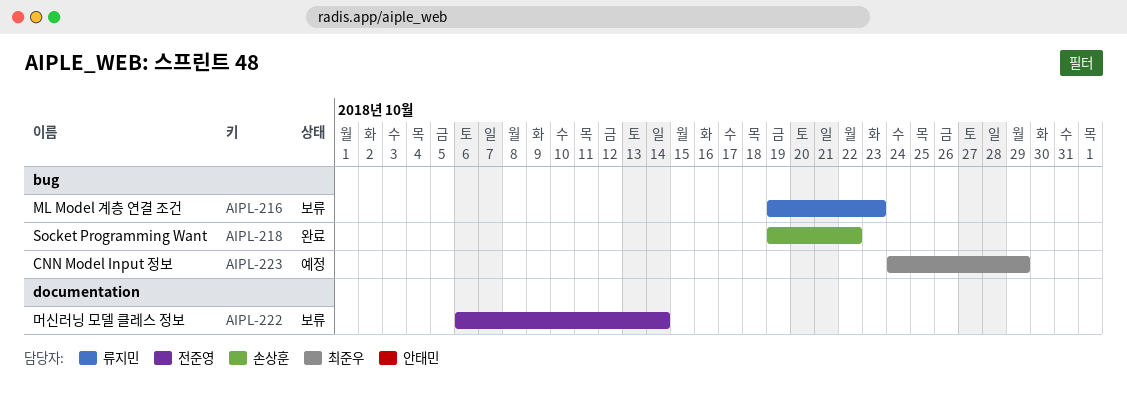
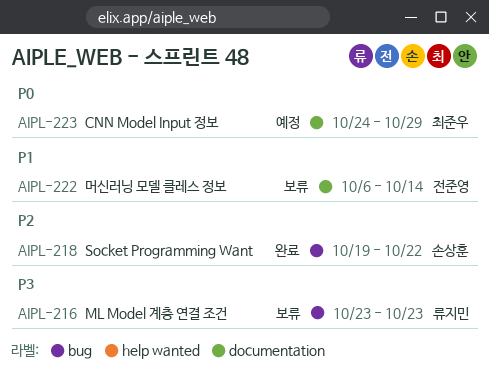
AIPL-216, start: Oct 19 -> Oct 23
AIPL-223, label: bug -> documentation

